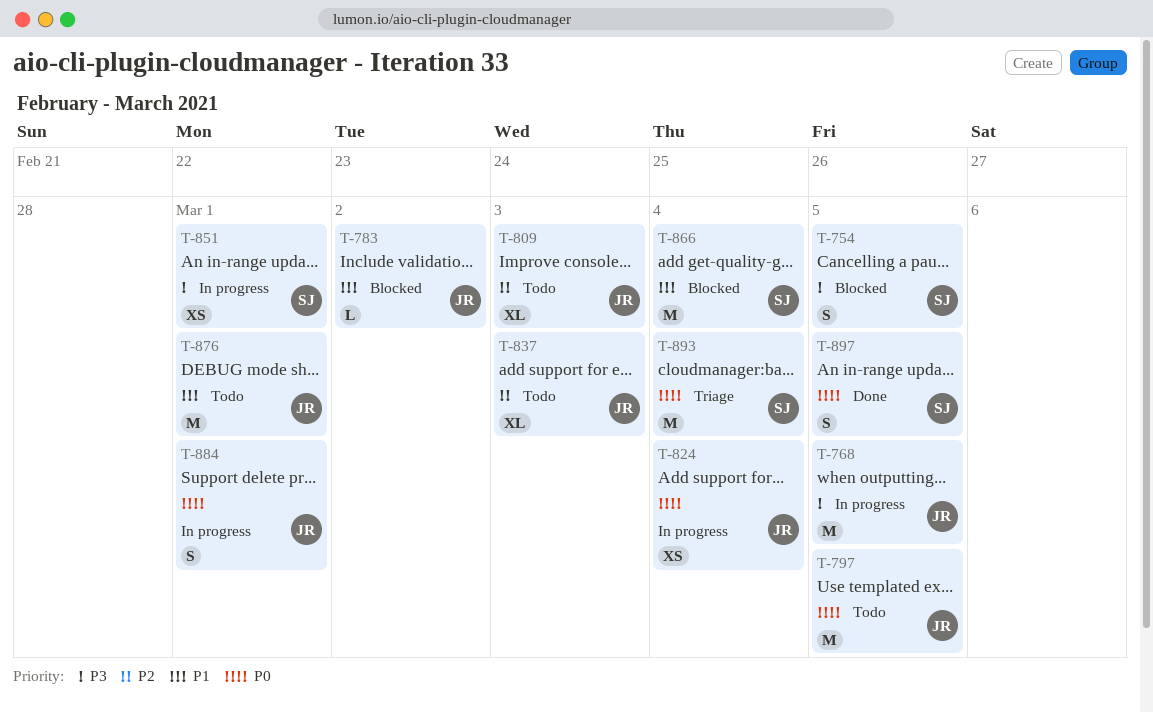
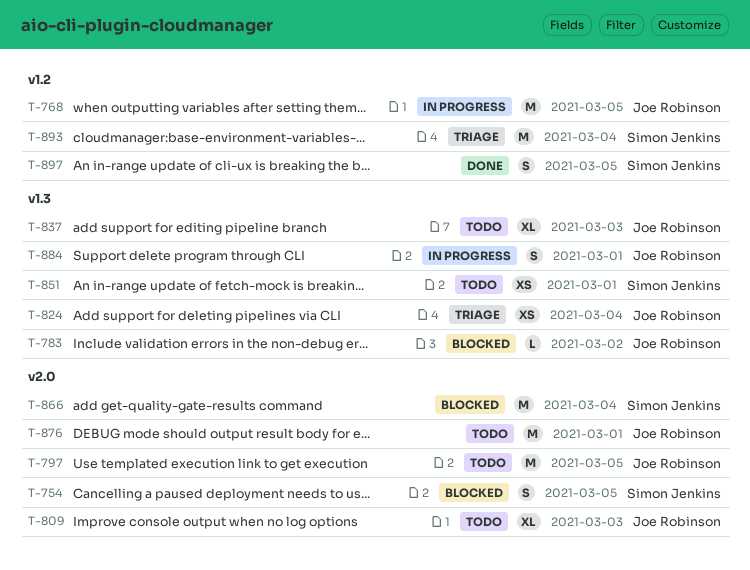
T-824, status: In progress -> Triage
T-851, status: In progress -> Todo

